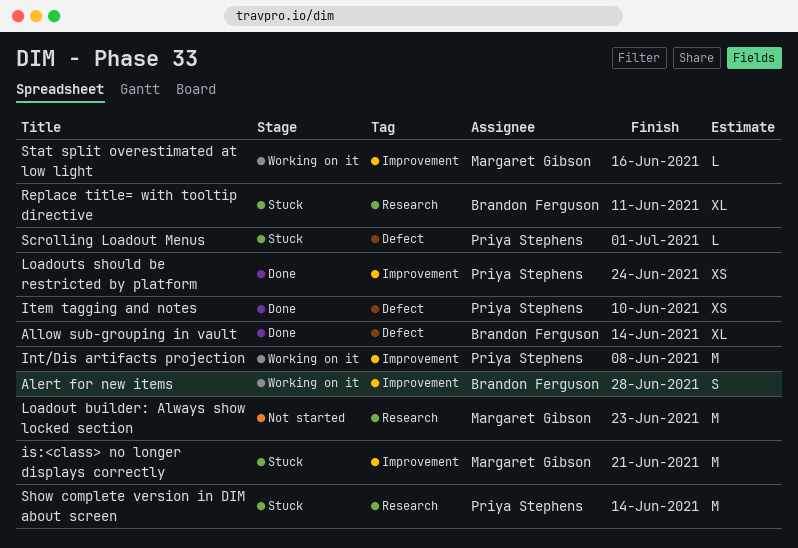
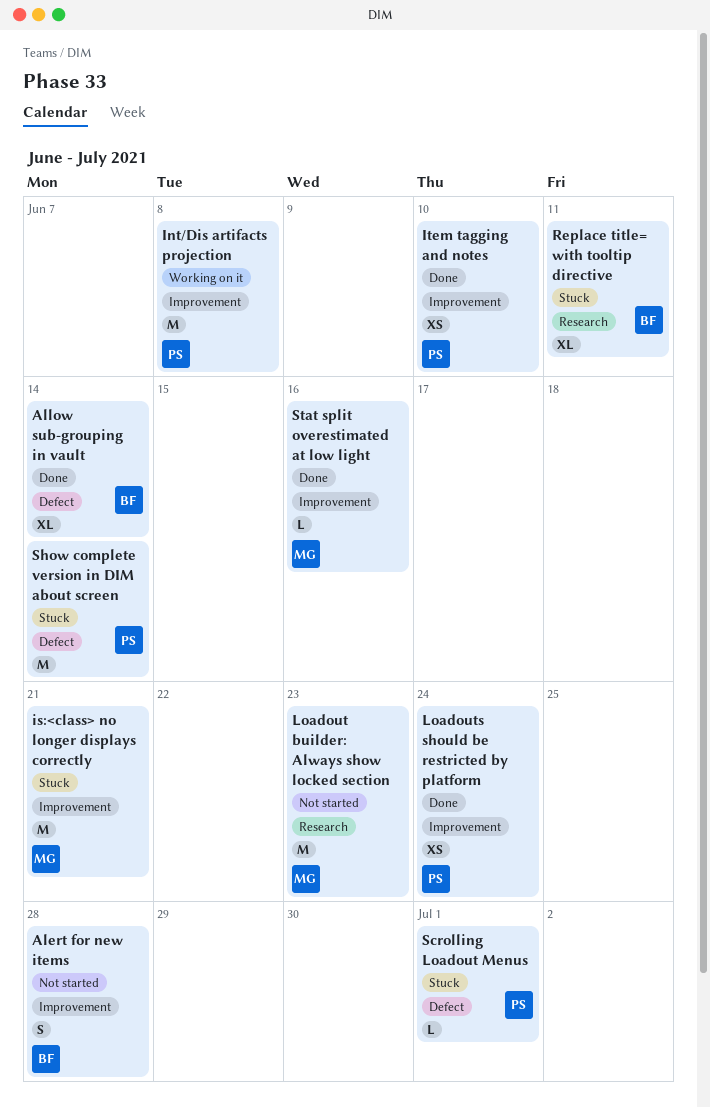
Alert for new items, status: Working on it -> Not started
Item tagging and notes, label: Defect -> Improvement
Show complete version in DIM about screen, label: Research -> Defect
Stat split overestimated at low light, status: Working on it -> Done

